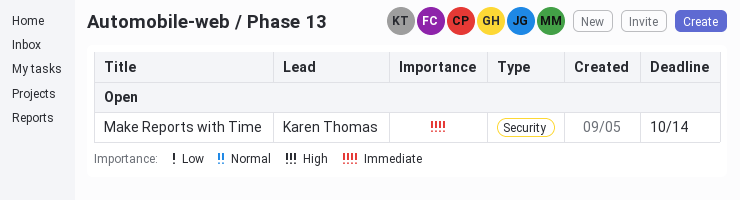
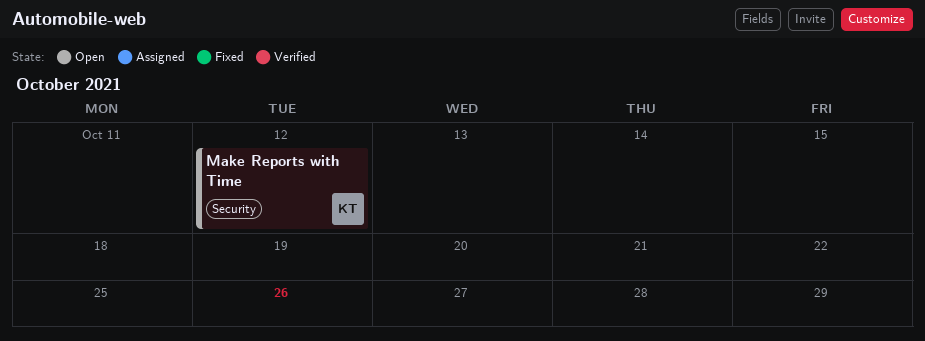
Make Reports with Time, due: Oct 14 -> Oct 12

